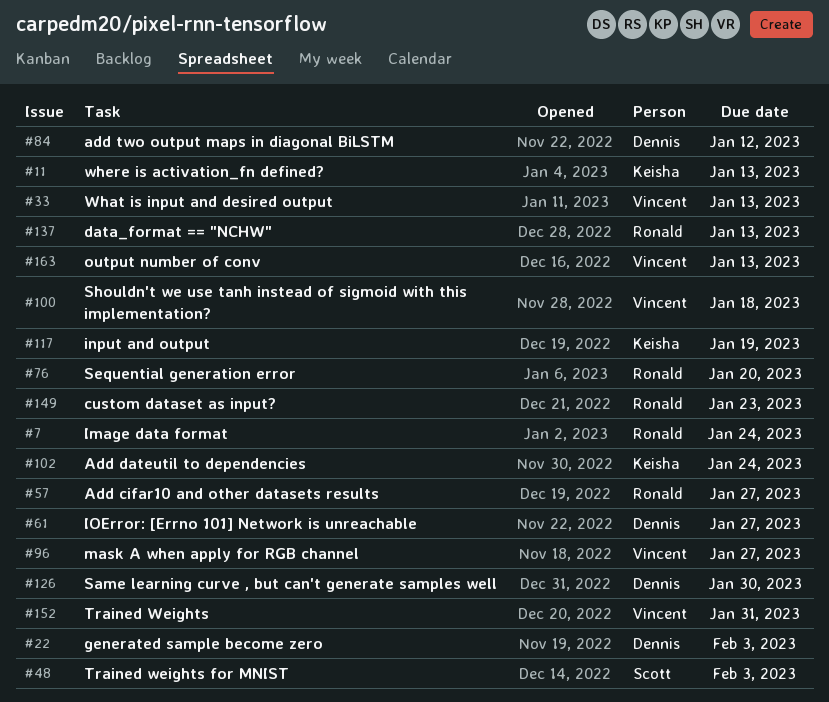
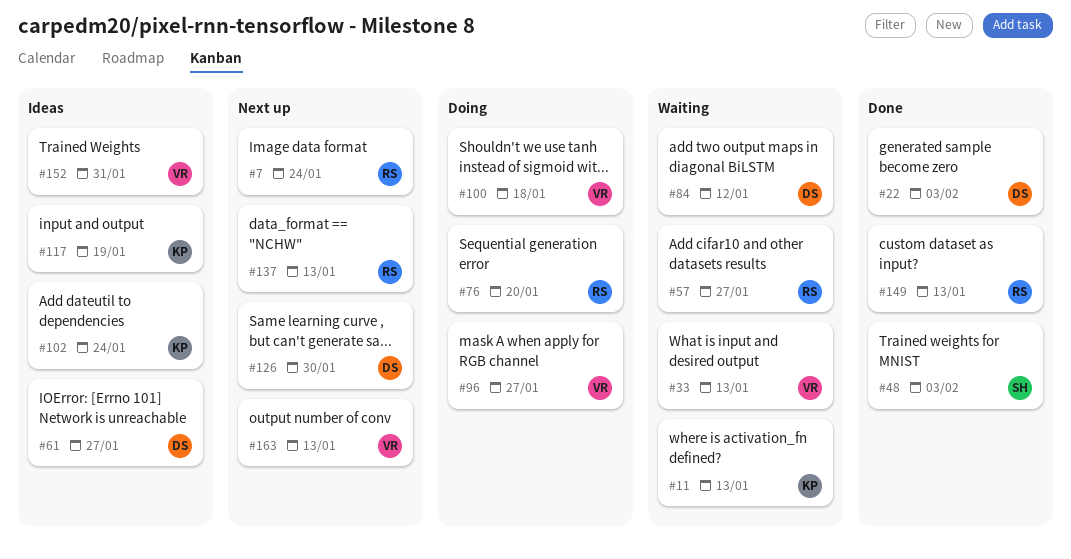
#149, due: Jan 23 -> Jan 13

